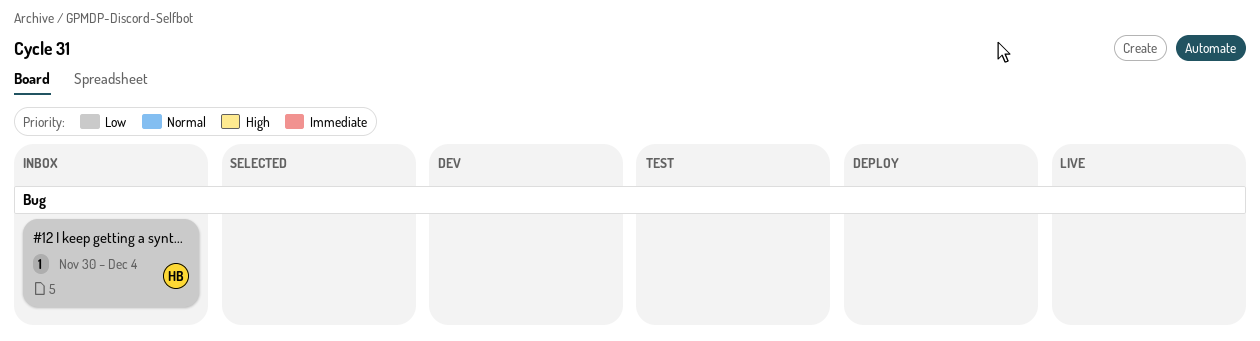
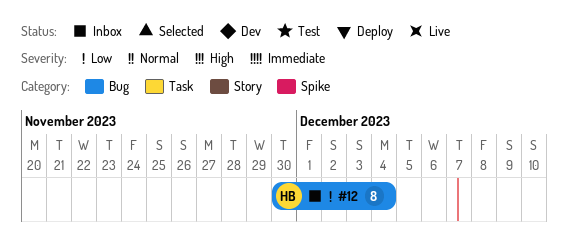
#12, estimate: 1 -> 8

